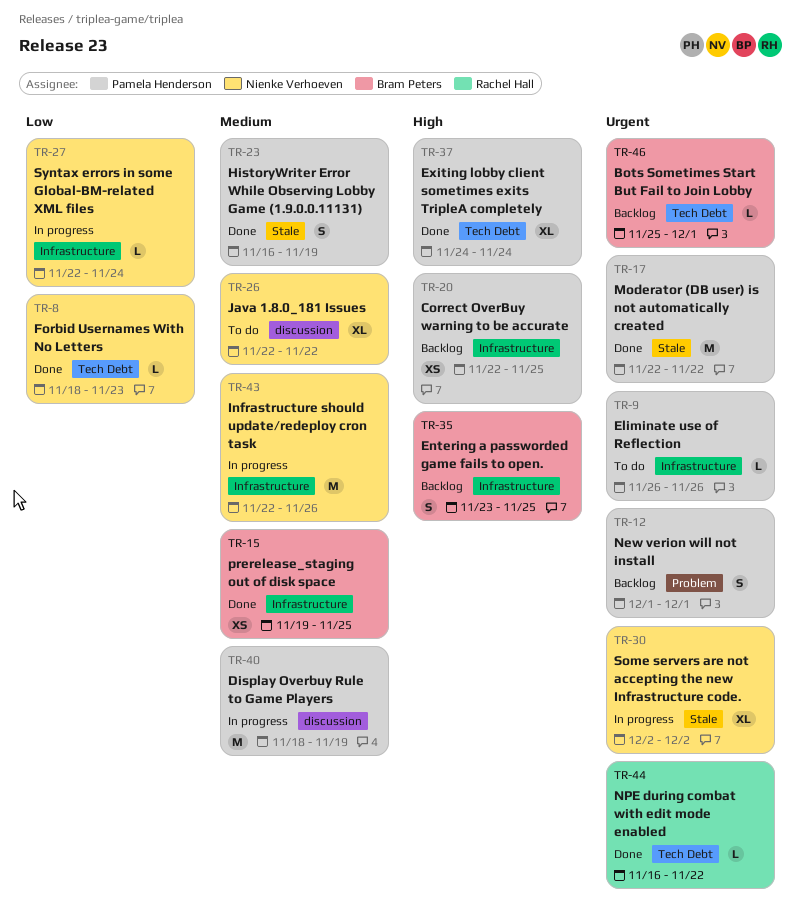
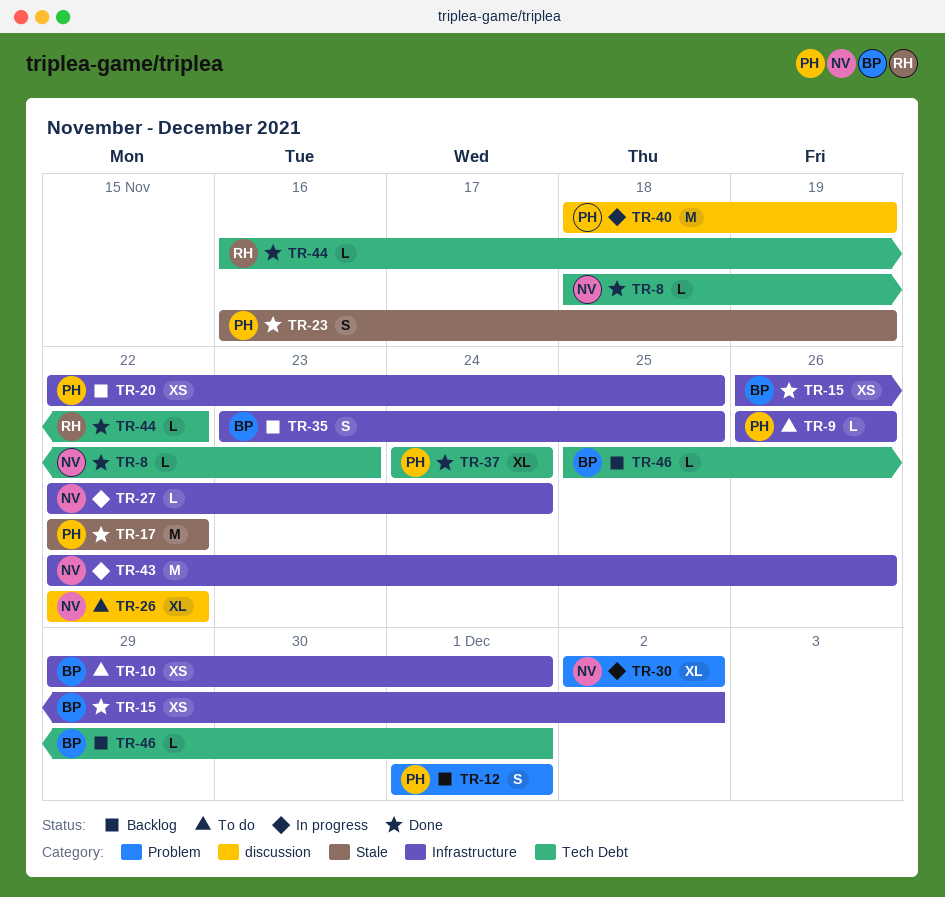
TR-10: none -> present
TR-15, start: Nov 19 -> Nov 26
TR-15, due: Nov 25 -> Dec 2
TR-30, label: Stale -> Problem

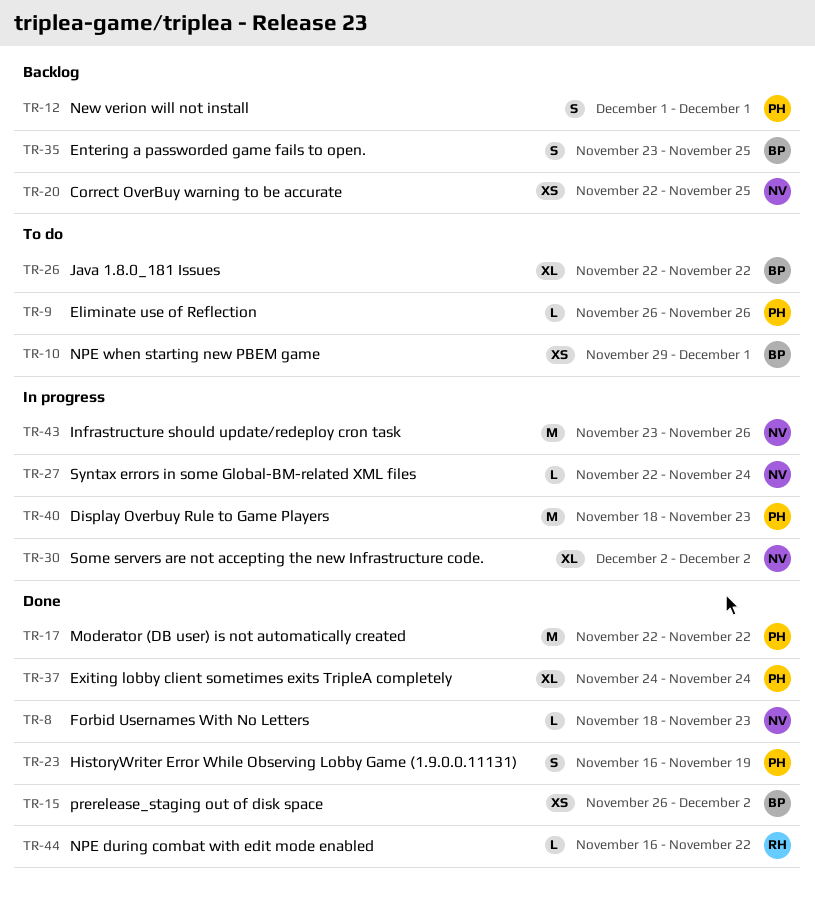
TR-20, owner: PH -> NV
TR-26, owner: NV -> BP
TR-40, due: Nov 19 -> Nov 23
TR-43, start: Nov 22 -> Nov 23
TR-46: present -> none

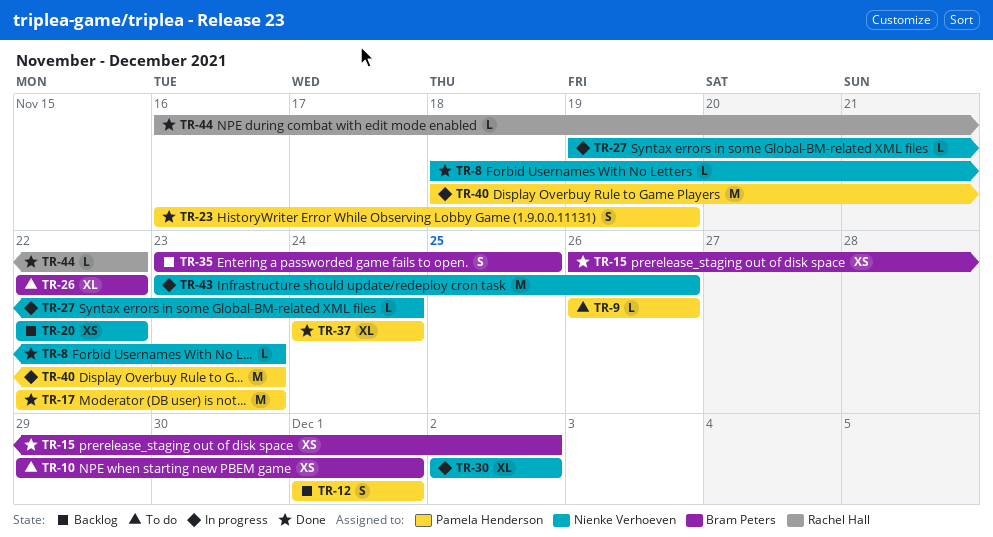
TR-17, due: Nov 22 -> Nov 23
TR-20, due: Nov 25 -> Nov 22
TR-27, start: Nov 22 -> Nov 19

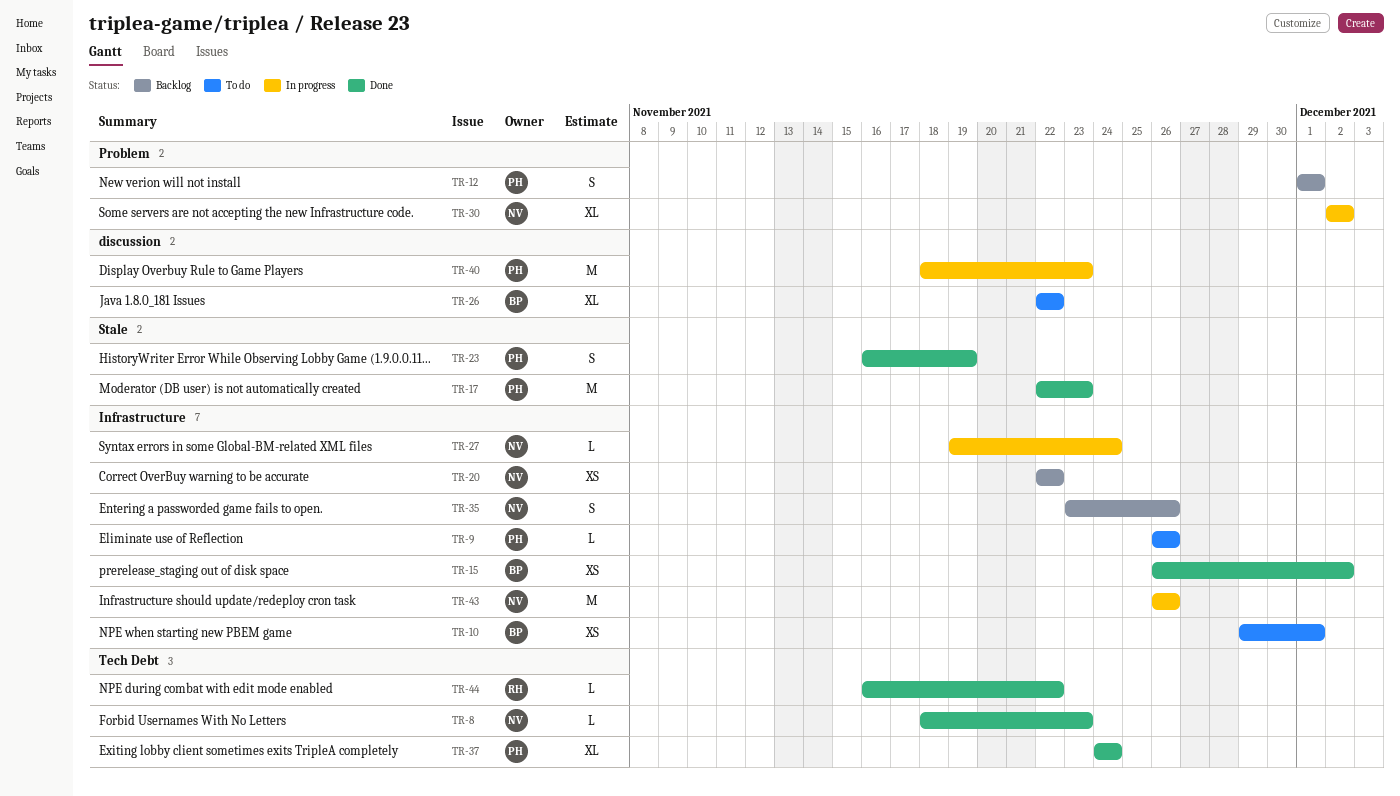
TR-35, owner: Bram Peters -> Nienke Verhoeven
TR-35, due: Nov 25 -> Nov 26
TR-43, start: Nov 23 -> Nov 26

